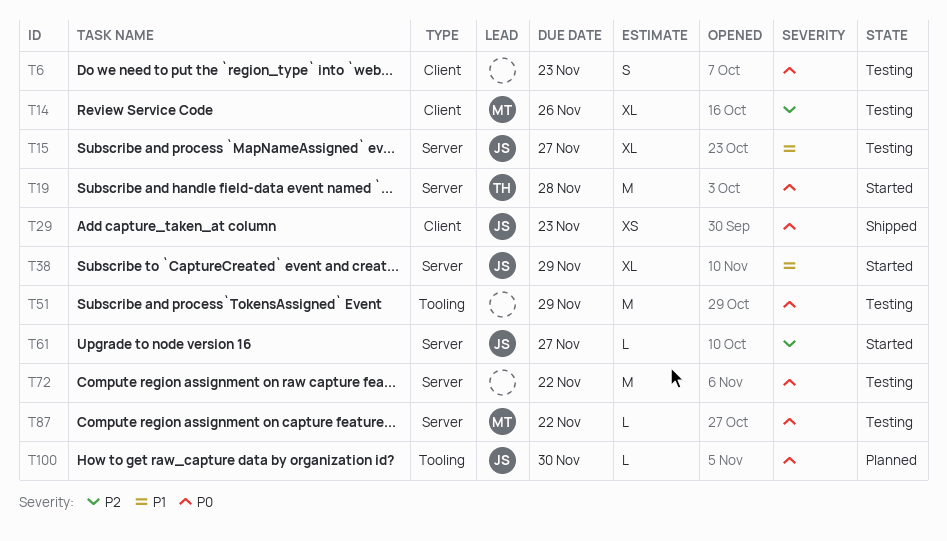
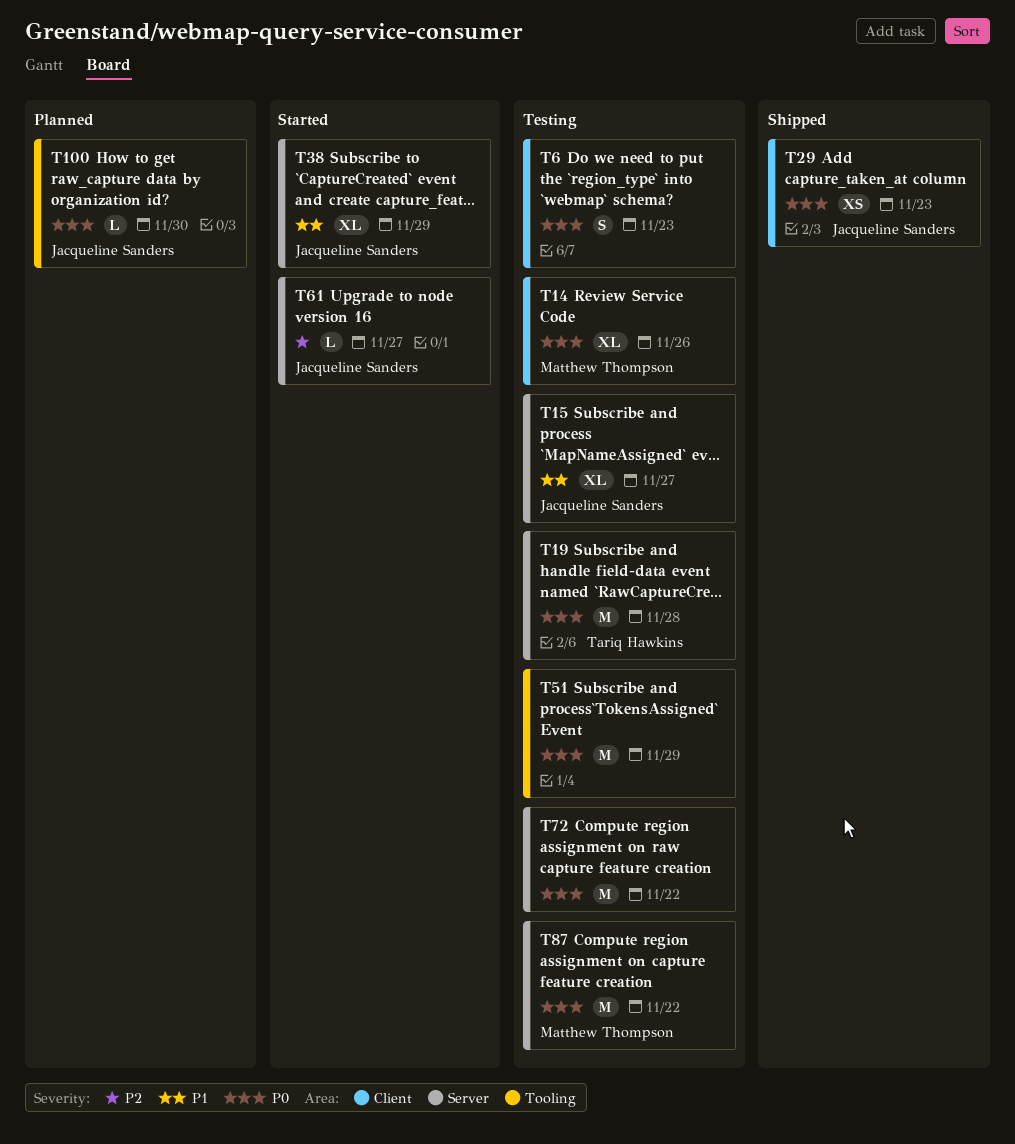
T14, priority: P2 -> P0
T19, status: Started -> Testing
T87, estimate: L -> M

